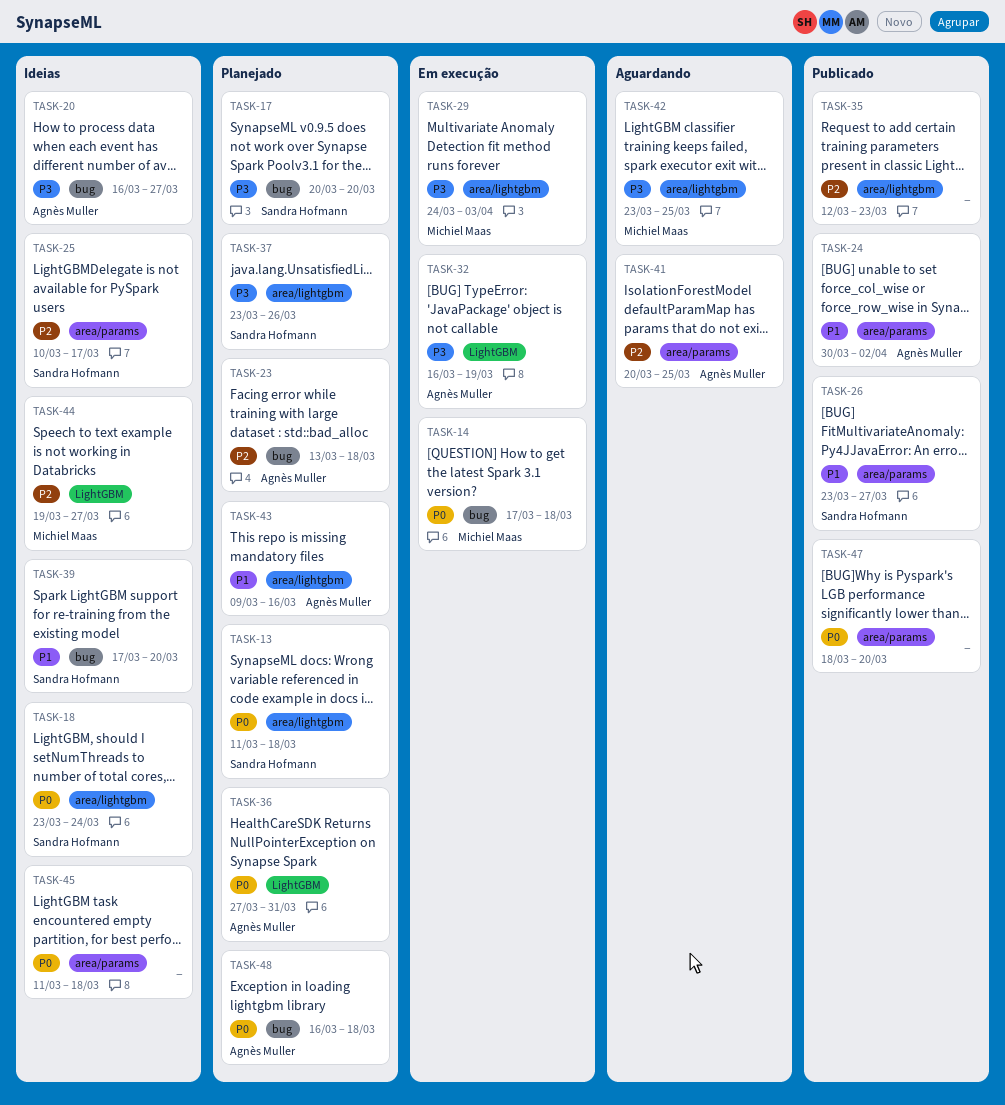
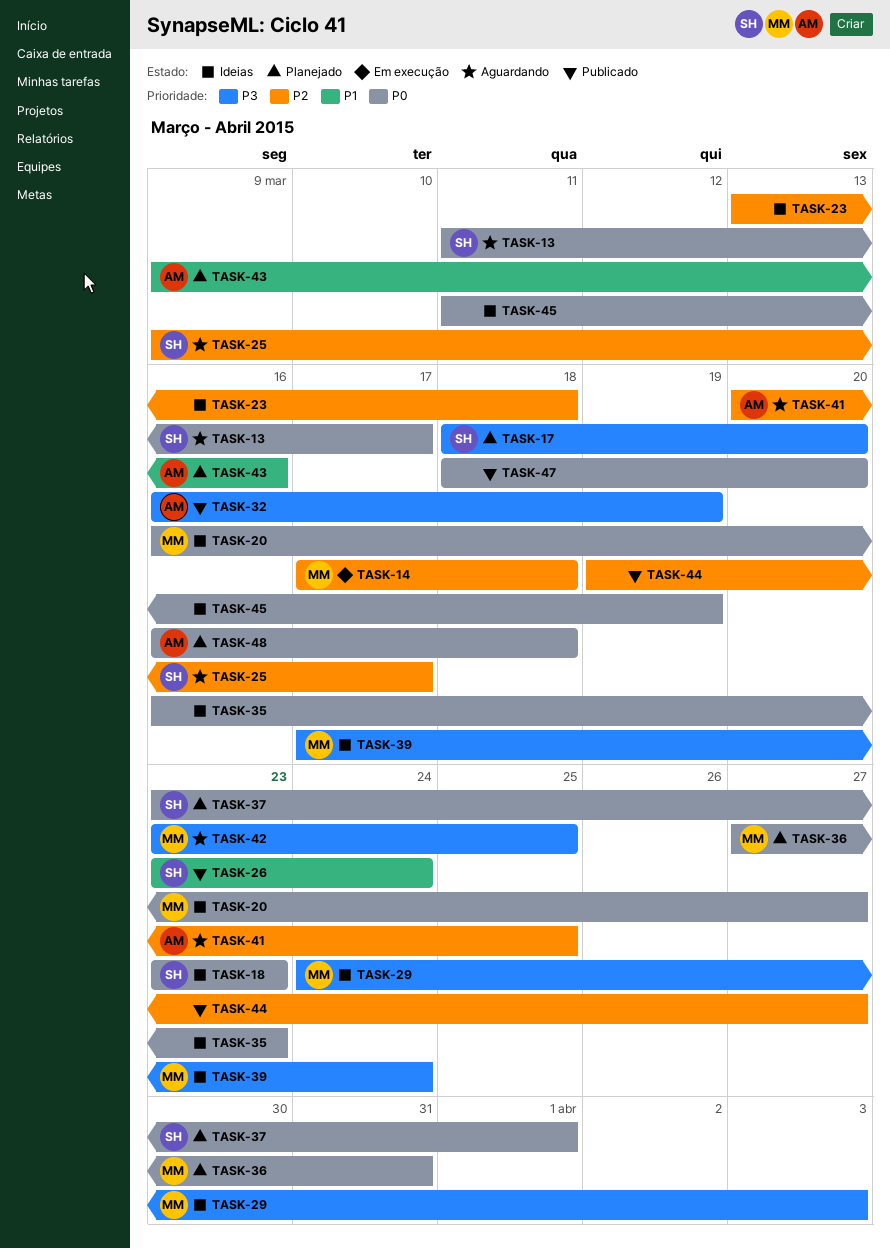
TASK-13, status: Planejado -> Aguardando
TASK-13, due: Mar 18 -> Mar 17
TASK-14, priority: P0 -> P2
TASK-17, start: Mar 20 -> Mar 18
TASK-18, due: Mar 24 -> Mar 23
TASK-20, owner: Agnès Muller -> Michiel Maas
TASK-20, priority: P3 -> P0
TASK-23, status: Planejado -> Ideias
TASK-23, owner: Agnès Muller -> none
TASK-24: present -> none
TASK-25, status: Ideias -> Aguardando
TASK-25, start: Mar 10 -> Mar 9
TASK-26, due: Mar 27 -> Mar 24
TASK-29, status: Em execução -> Ideias
TASK-32, status: Em execução -> Publicado
TASK-35, status: Publicado -> Ideias
TASK-35, priority: P2 -> P0
TASK-35, start: Mar 12 -> Mar 16
TASK-36, owner: Agnès Muller -> Michiel Maas
TASK-37, priority: P3 -> P0
TASK-37, due: Mar 26 -> Apr 1
TASK-39, owner: Sandra Hofmann -> Michiel Maas
TASK-39, priority: P1 -> P3
TASK-39, due: Mar 20 -> Mar 24
TASK-44, status: Ideias -> Publicado
TASK-44, owner: Michiel Maas -> none
TASK-45, due: Mar 18 -> Mar 19

